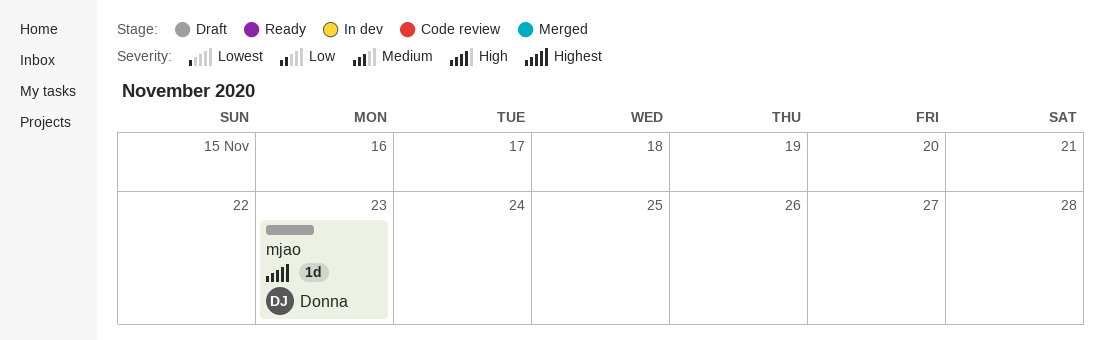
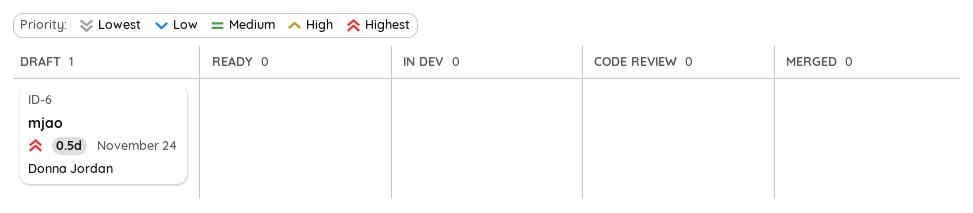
mjao, estimate: 1d -> 0.5d
mjao, due: Nov 23 -> Nov 24

